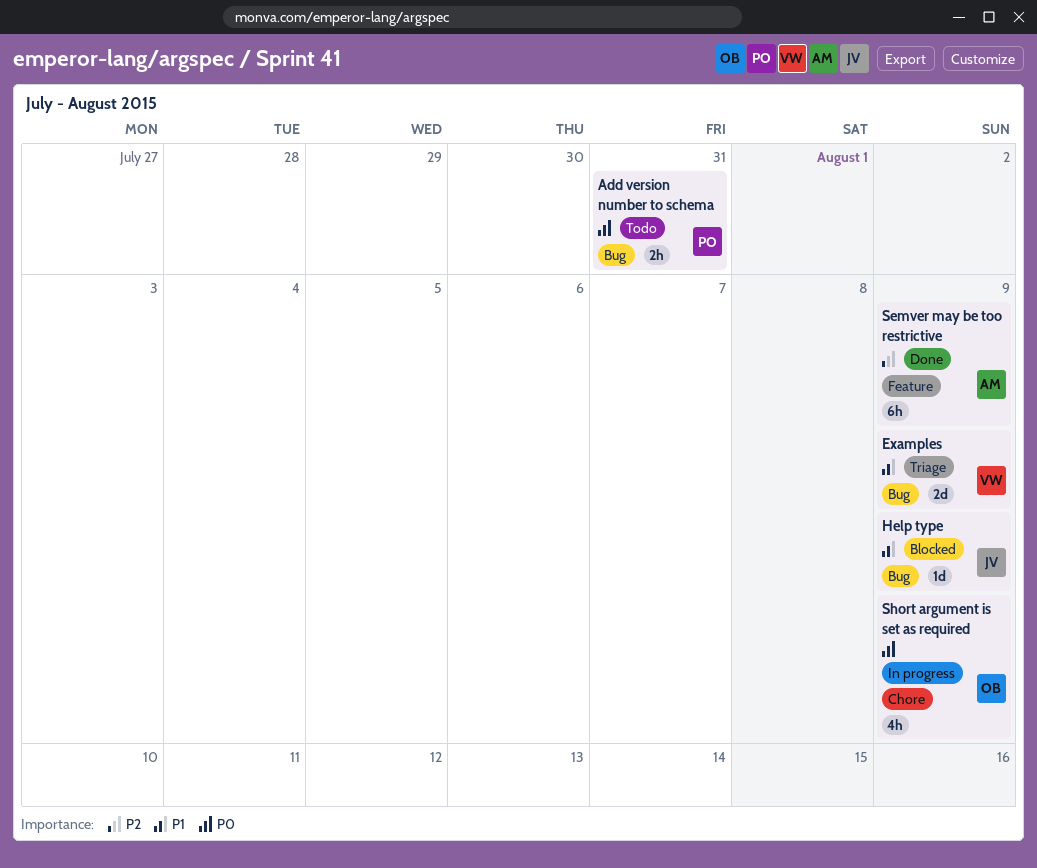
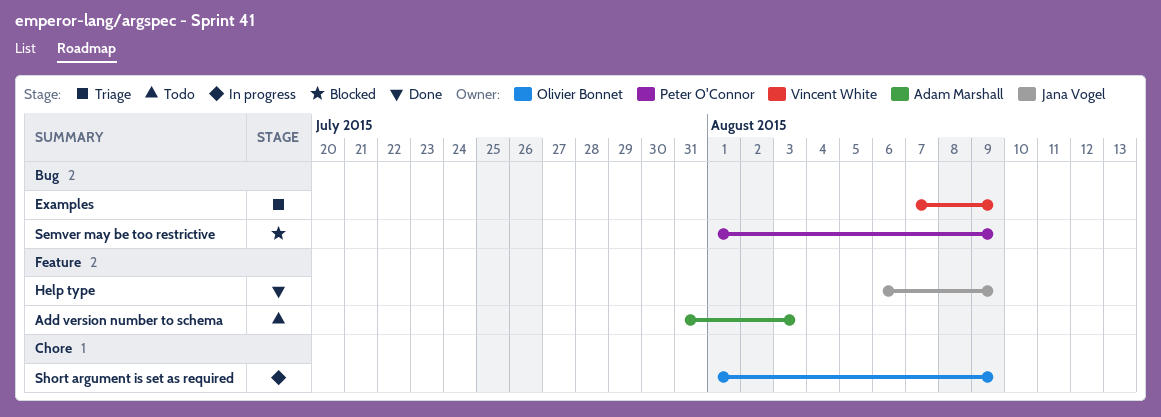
Add version number to schema, owner: Peter O'Connor -> Adam Marshall
Add version number to schema, label: Bug -> Feature
Add version number to schema, due: Jul 31 -> Aug 3
Help type, status: Blocked -> Done
Help type, label: Bug -> Feature
Semver may be too restrictive, status: Done -> Blocked
Semver may be too restrictive, owner: Adam Marshall -> Peter O'Connor
Semver may be too restrictive, label: Feature -> Bug

